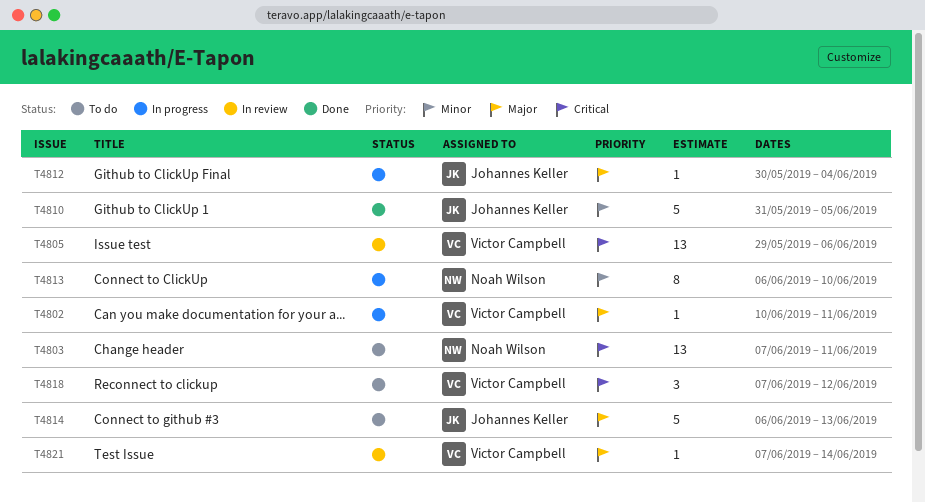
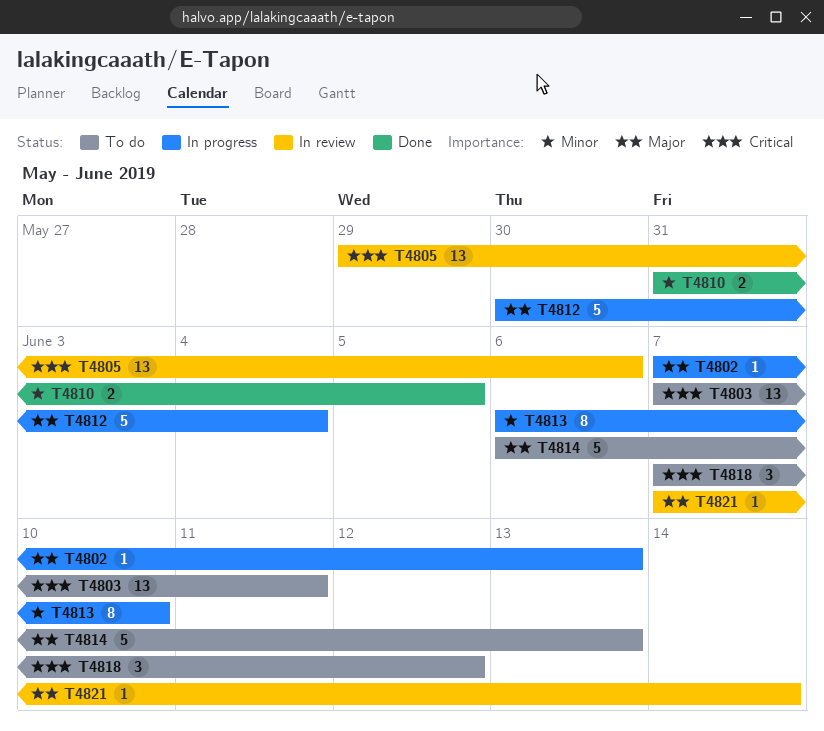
T4802, start: Jun 10 -> Jun 7
T4802, due: Jun 11 -> Jun 13
T4810, estimate: 5 -> 2
T4812, estimate: 1 -> 5

